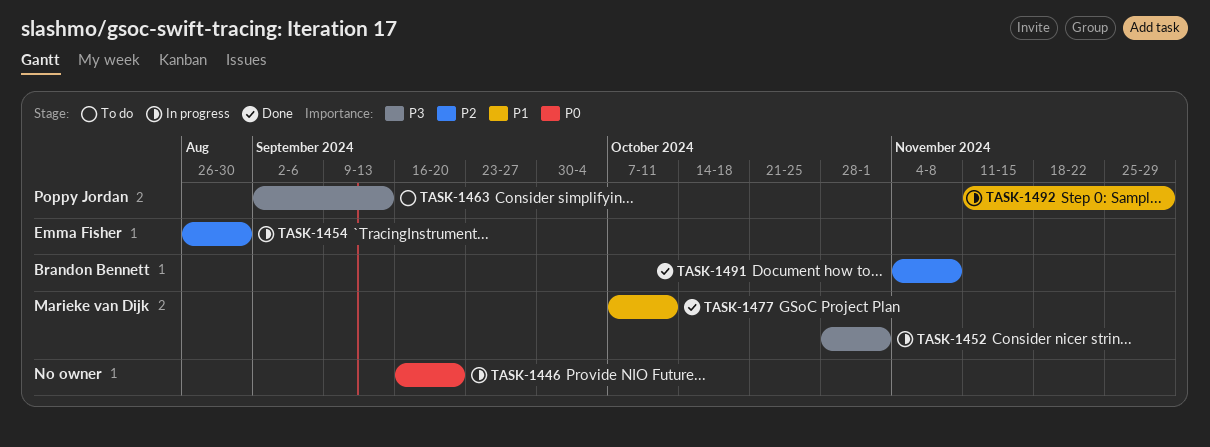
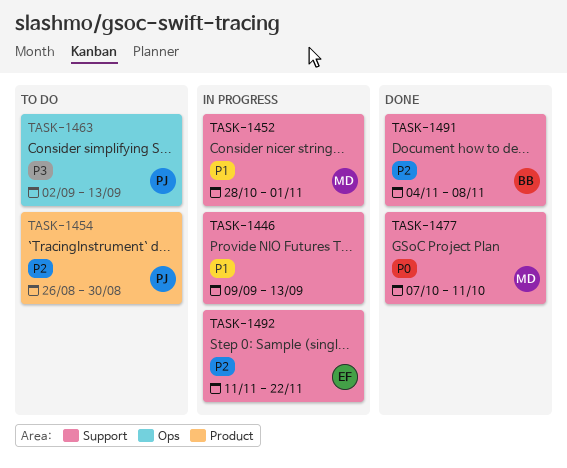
TASK-1446, priority: P0 -> P1
TASK-1446, start: Sep 16 -> Sep 9
TASK-1446, due: Sep 20 -> Sep 13
TASK-1452, priority: P3 -> P1
TASK-1454, status: In progress -> To do
TASK-1454, owner: Emma Fisher -> Poppy Jordan
TASK-1477, priority: P1 -> P0
TASK-1492, owner: Poppy Jordan -> Emma Fisher
TASK-1492, priority: P1 -> P2
TASK-1492, due: Nov 29 -> Nov 22

